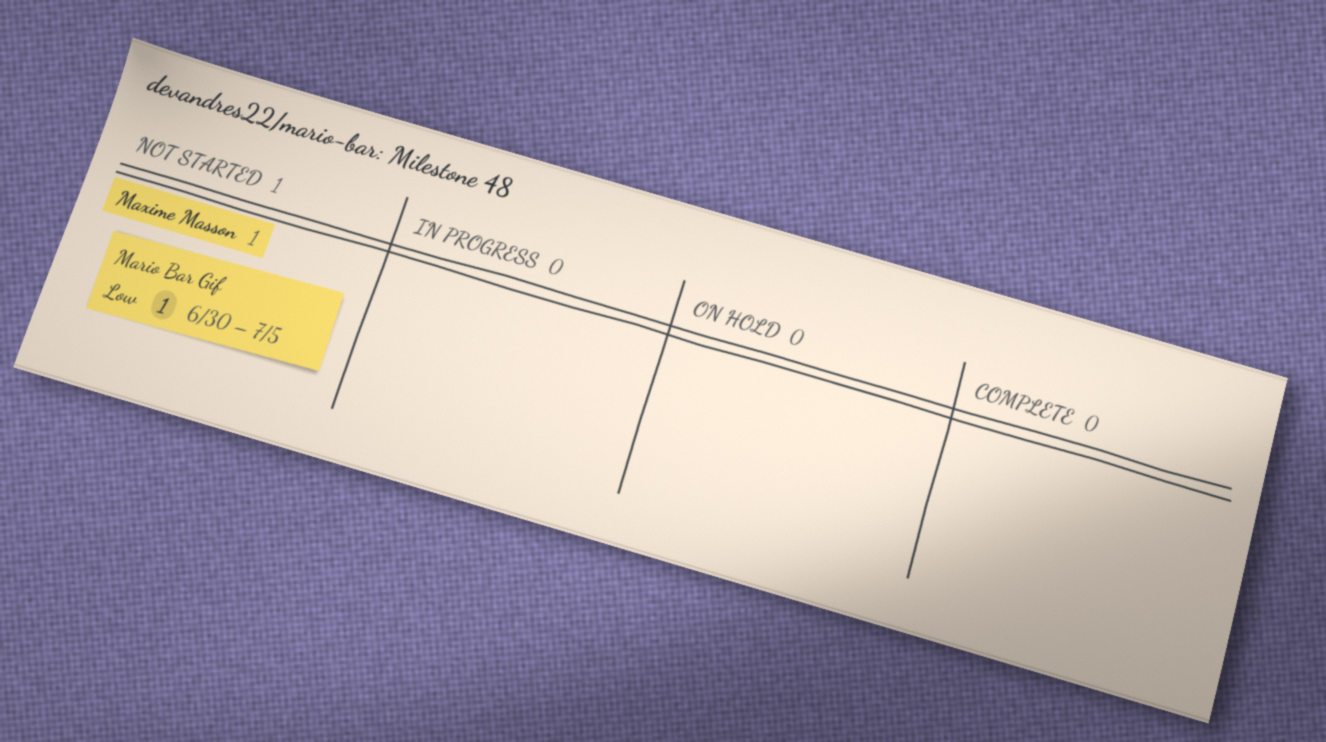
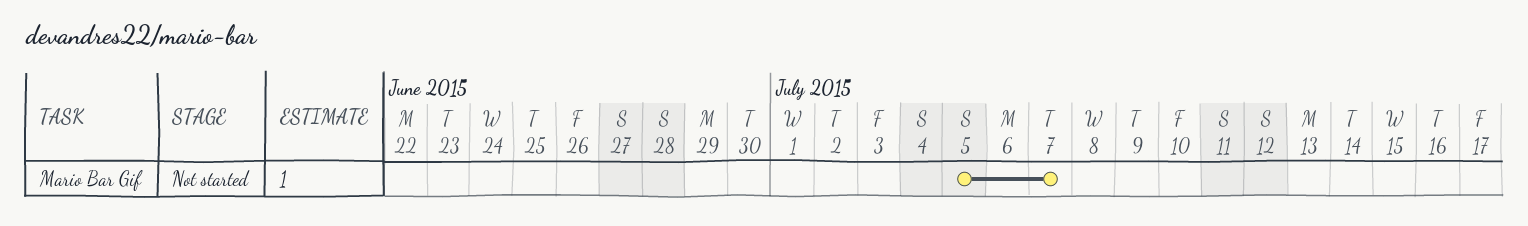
Mario Bar Gif, start: Jun 30 -> Jul 5
Mario Bar Gif, due: Jul 5 -> Jul 7

